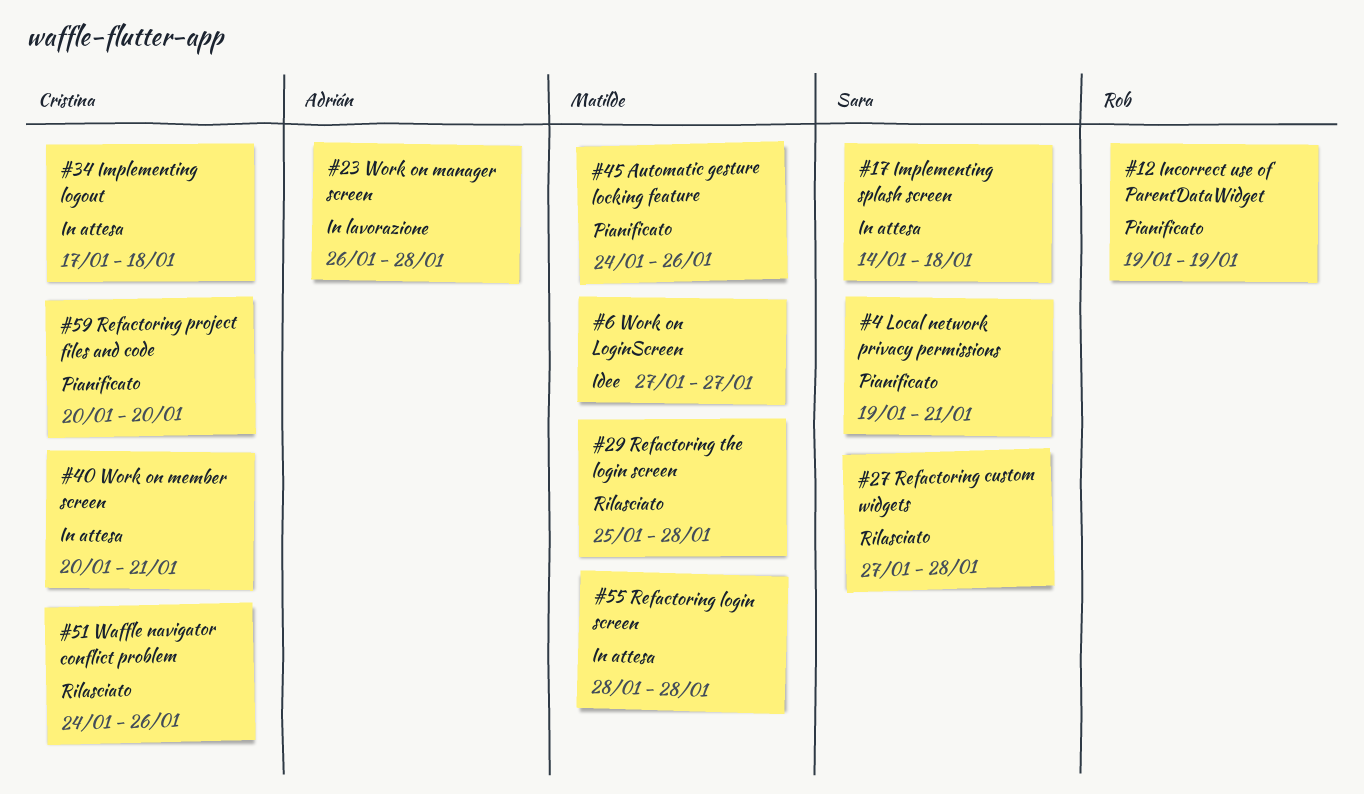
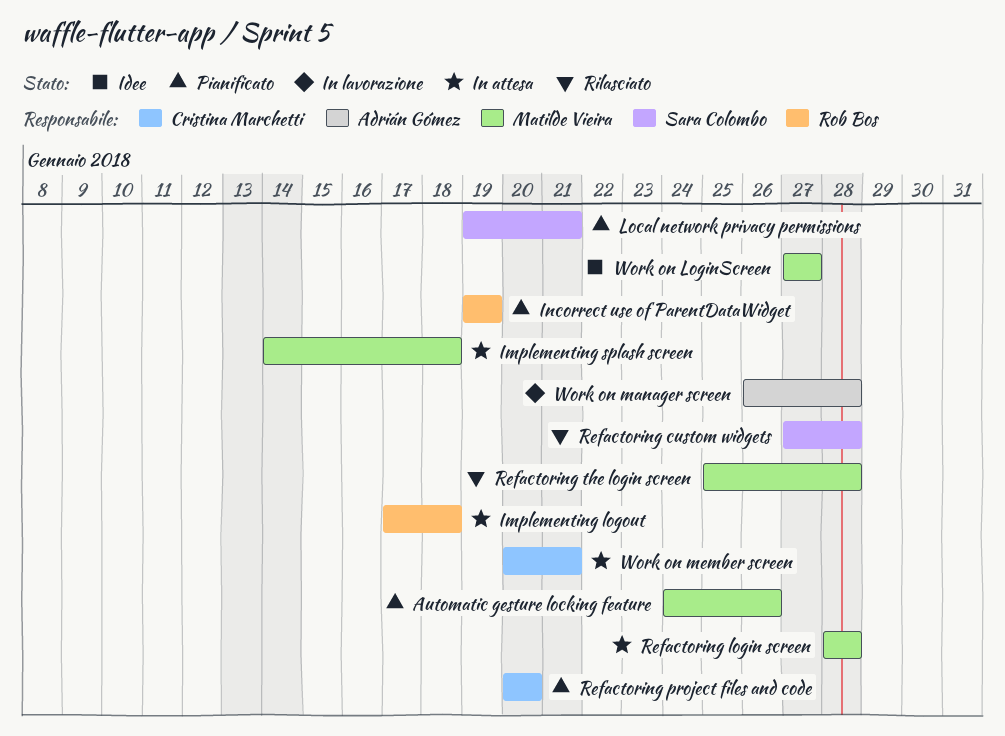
Implementing logout, owner: Cristina Marchetti -> Rob Bos
Implementing splash screen, owner: Sara Colombo -> Matilde Vieira
Waffle navigator conflict problem: present -> none

